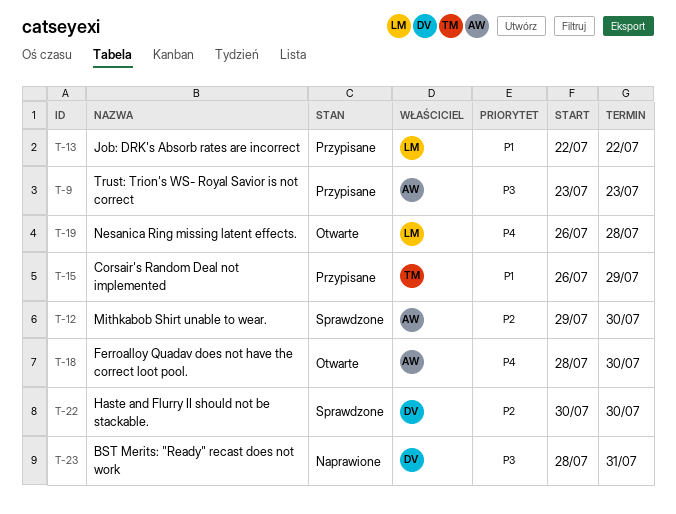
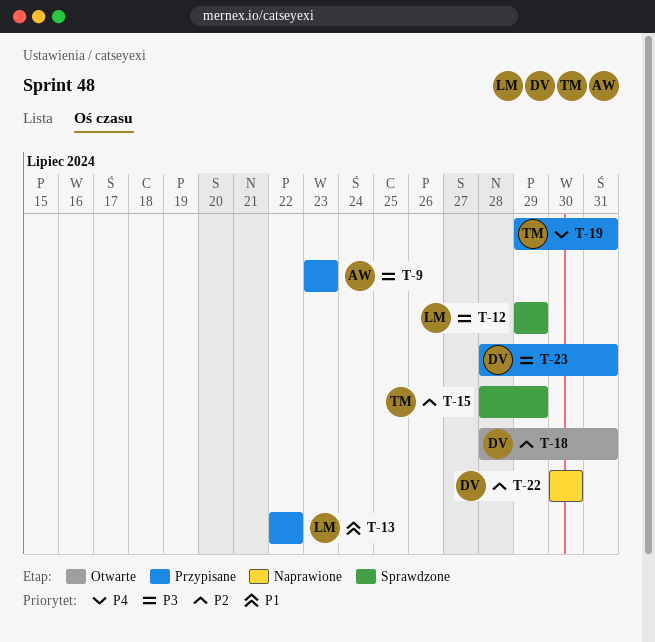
T-12, owner: AW -> LM
T-12, priority: P2 -> P3
T-12, due: Jul 30 -> Jul 29
T-15, status: Przypisane -> Sprawdzone
T-15, priority: P1 -> P2
T-15, start: Jul 26 -> Jul 28
T-18, owner: AW -> DV
T-18, priority: P4 -> P2
T-18, due: Jul 30 -> Jul 31
T-19, status: Otwarte -> Przypisane
T-19, owner: LM -> TM
T-19, start: Jul 26 -> Jul 29
T-19, due: Jul 28 -> Jul 31
T-22, status: Sprawdzone -> Naprawione
T-23, status: Naprawione -> Przypisane

